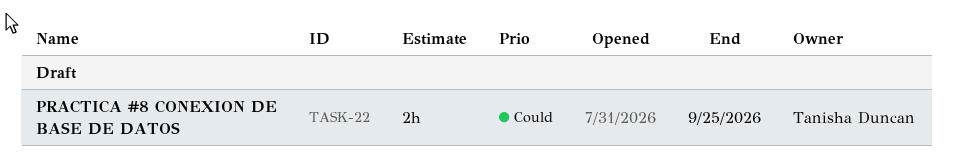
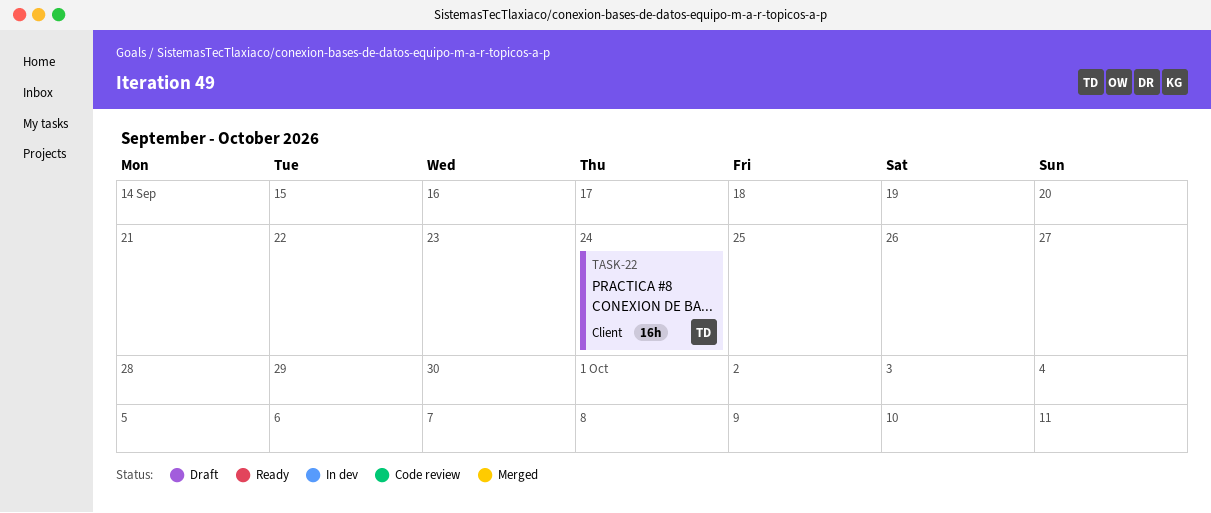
TASK-22, estimate: 2h -> 16h
TASK-22, due: Sep 25 -> Sep 24

